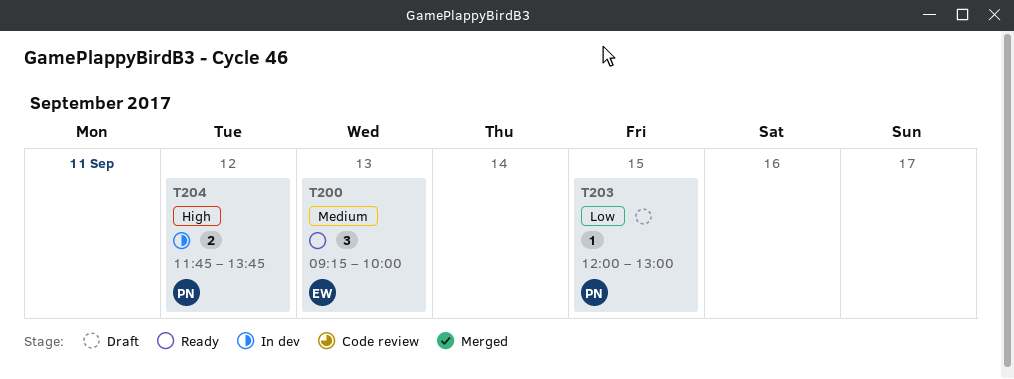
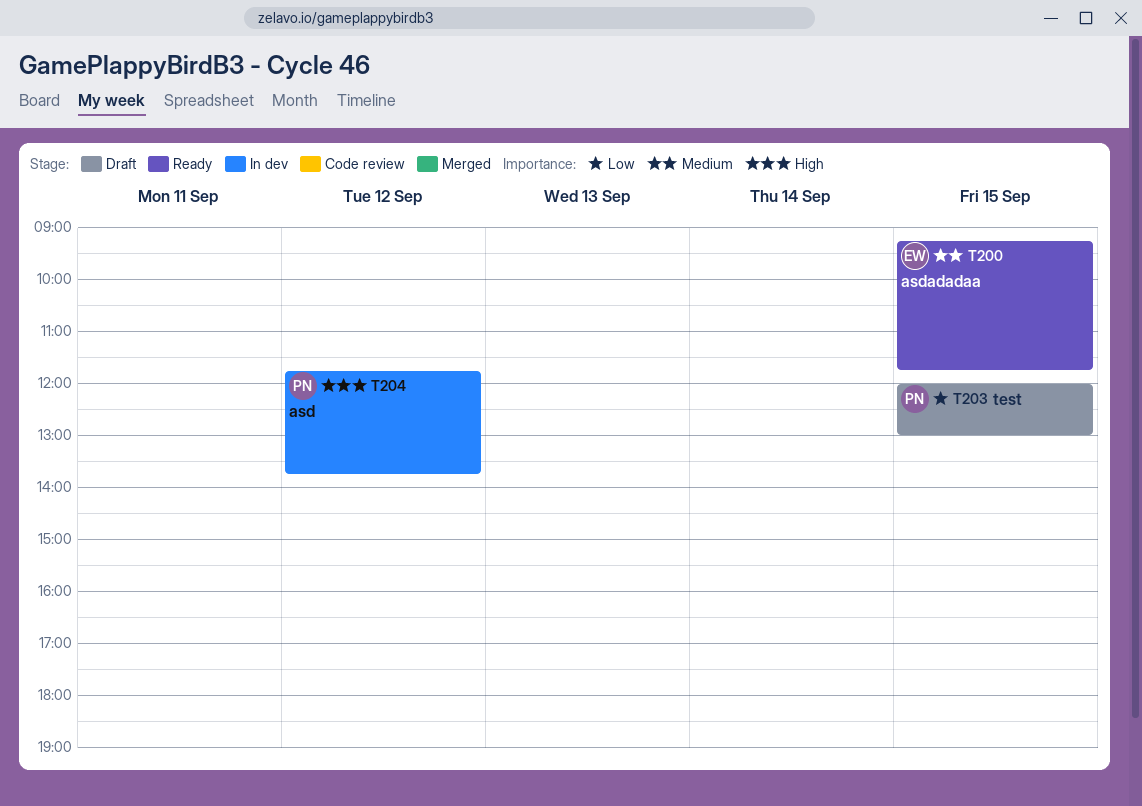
T200, day: Sep 13 -> Sep 15
T200, ends: 10:00 -> 11:45

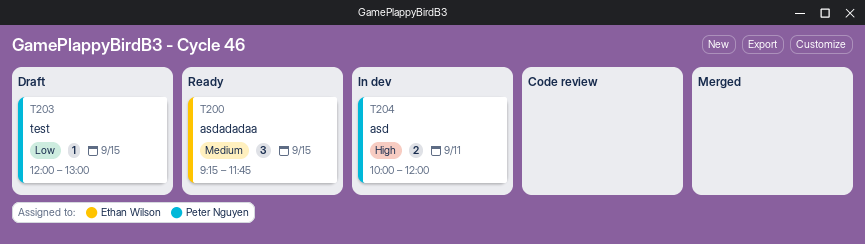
T204, day: Sep 12 -> Sep 11
T204, begins: 11:45 -> 10:00
T204, ends: 13:45 -> 12:00

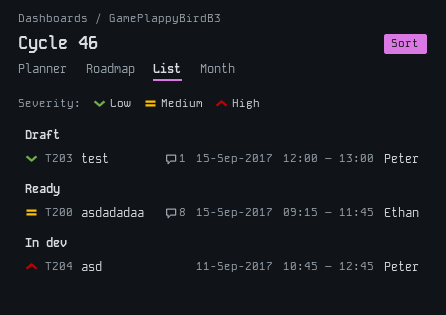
T204, begins: 10:00 -> 10:45
T204, ends: 12:00 -> 12:45

